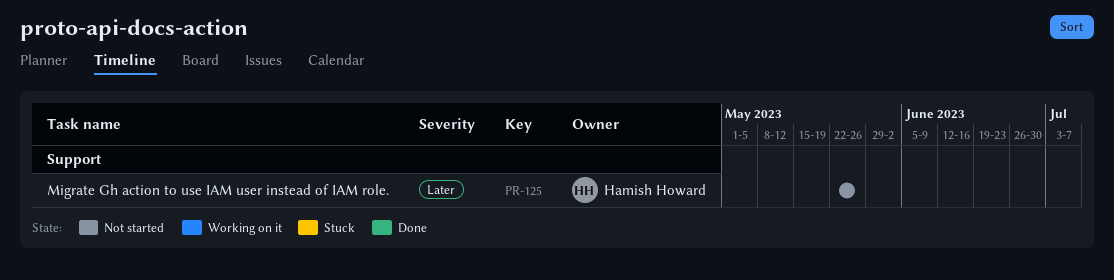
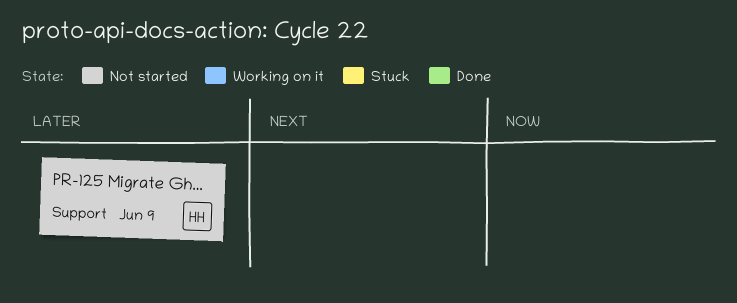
PR-125, due: May 26 -> Jun 9

